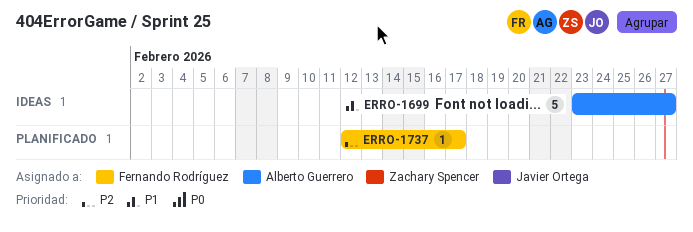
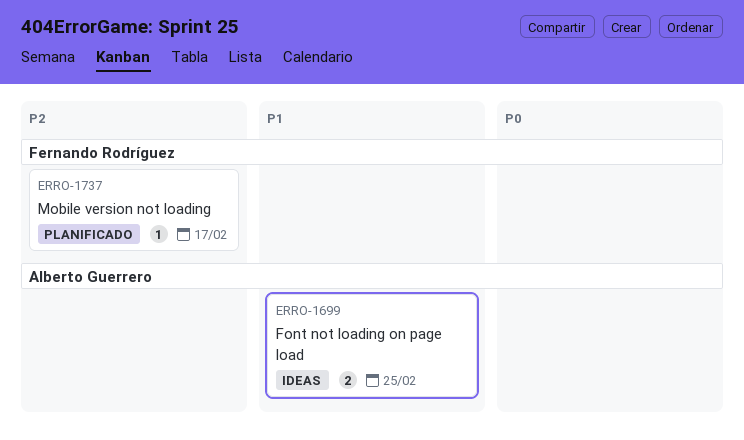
ERRO-1699, estimate: 5 -> 2
ERRO-1699, due: Feb 27 -> Feb 25

